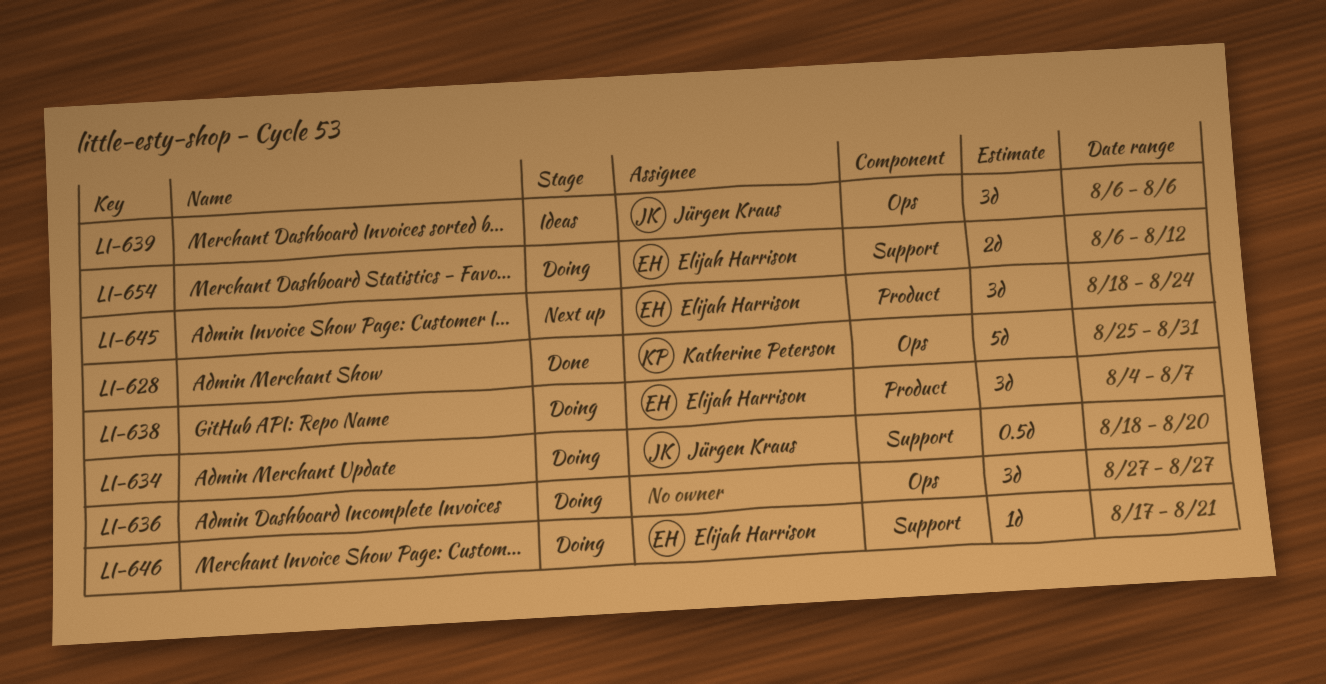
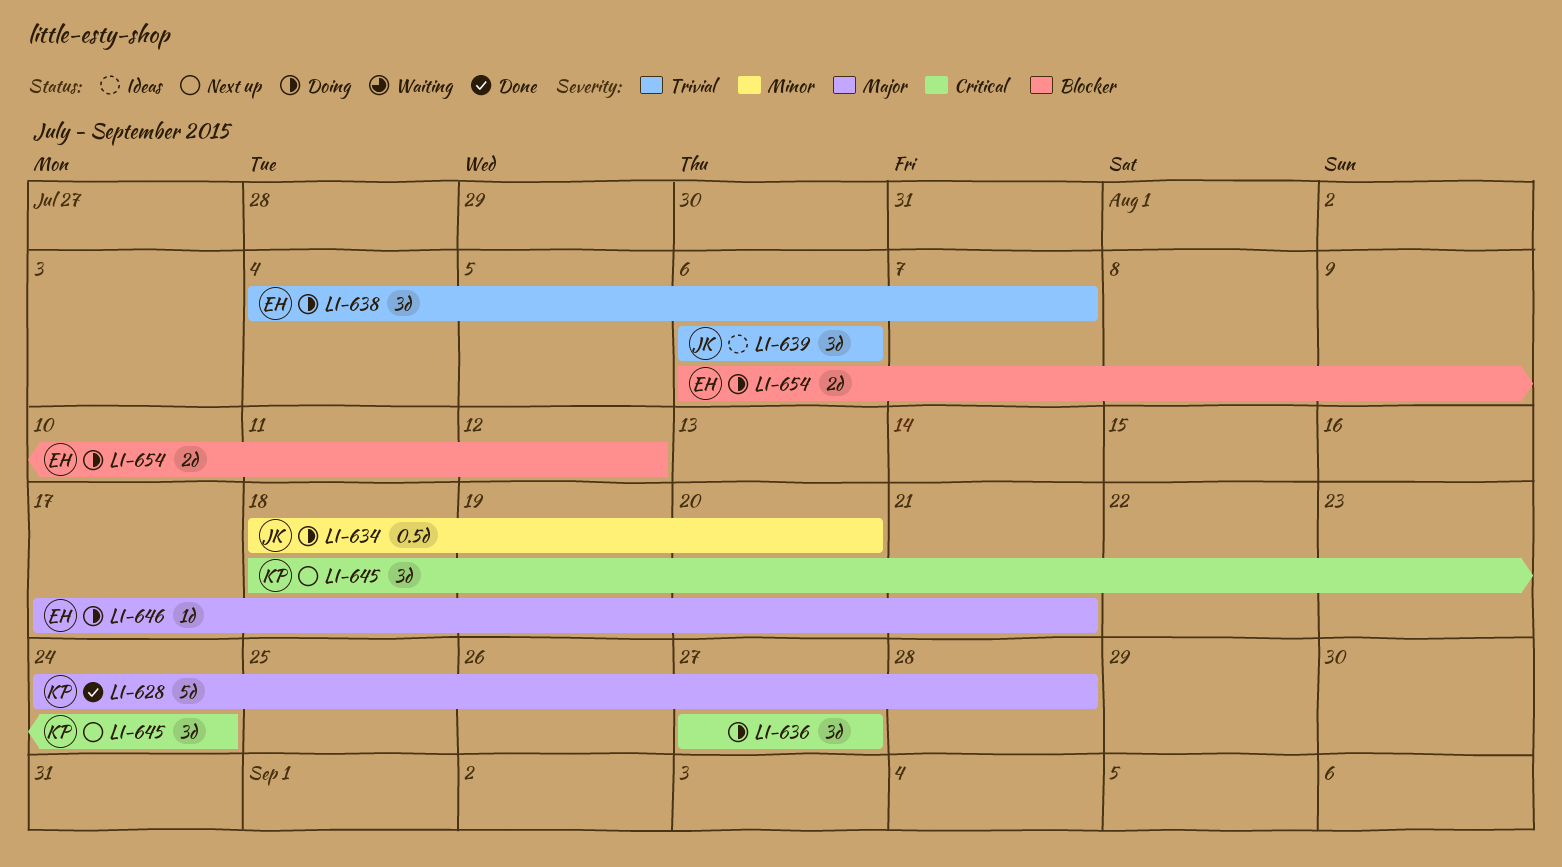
LI-628, start: Aug 25 -> Aug 24
LI-628, due: Aug 31 -> Aug 28
LI-645, owner: Elijah Harrison -> Katherine Peterson

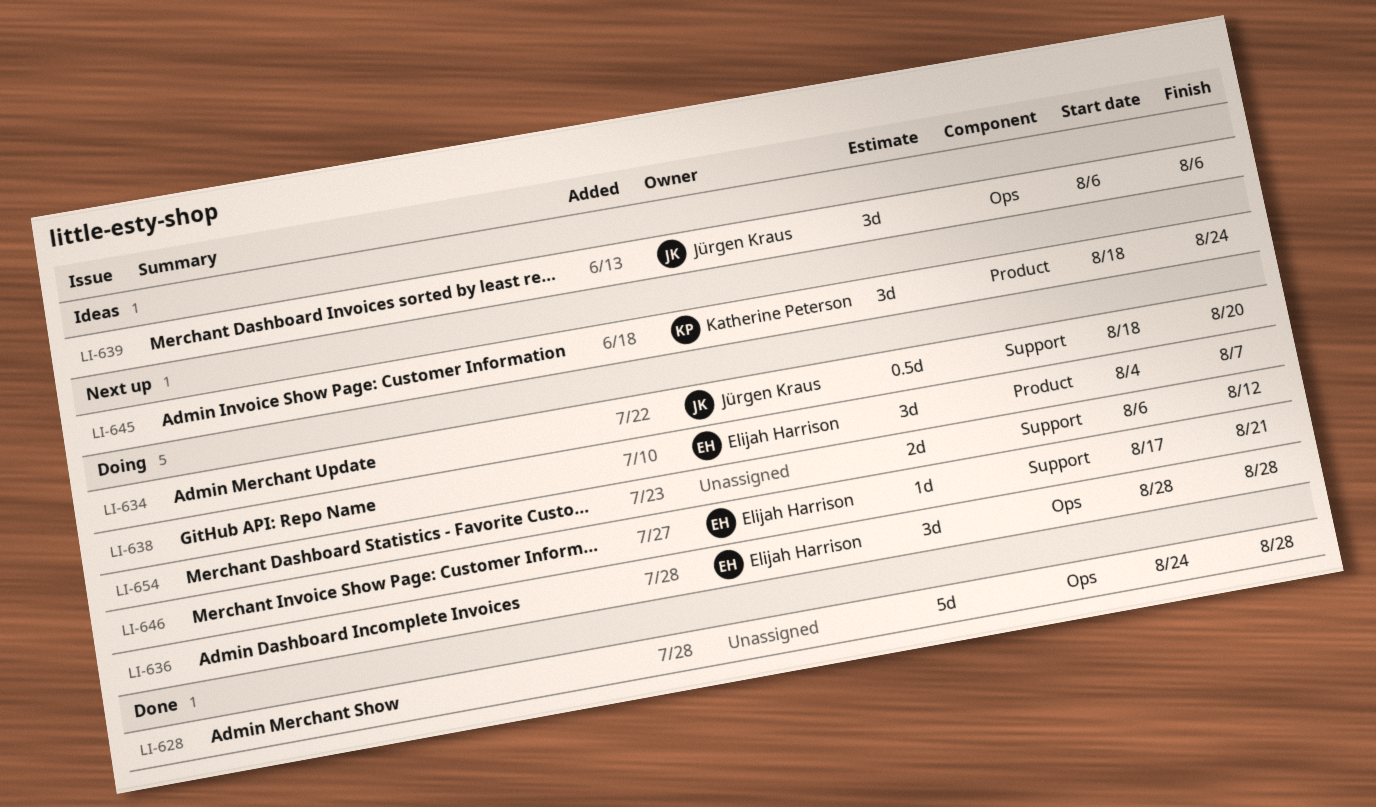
LI-628, owner: Katherine Peterson -> none
LI-636, owner: none -> Elijah Harrison
LI-636, start: Aug 27 -> Aug 28
LI-636, due: Aug 27 -> Aug 28
LI-654, owner: Elijah Harrison -> none

